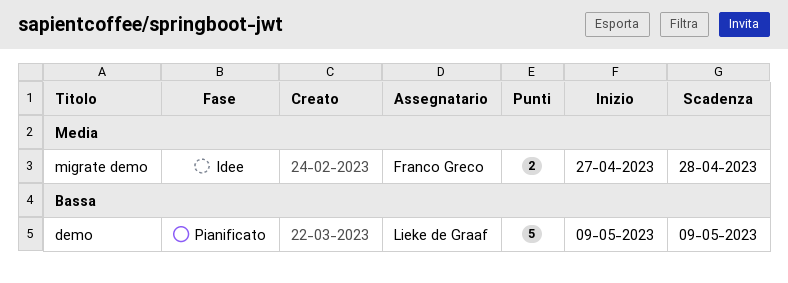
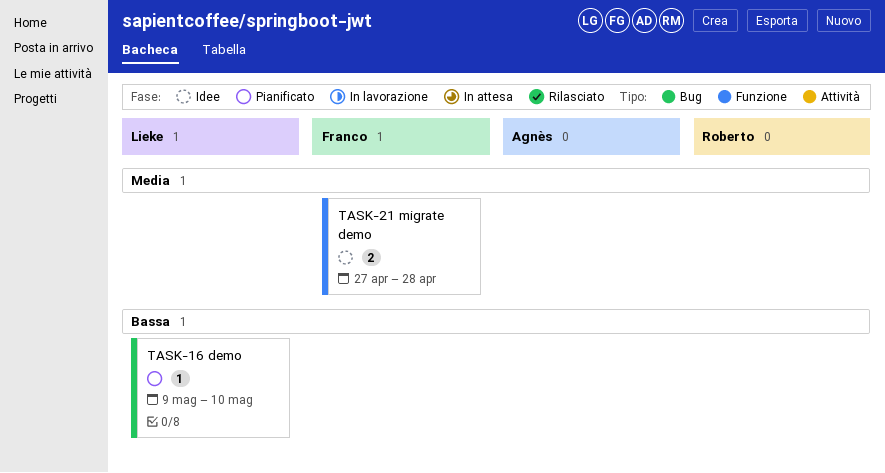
demo, estimate: 5 -> 1
demo, due: May 9 -> May 10

